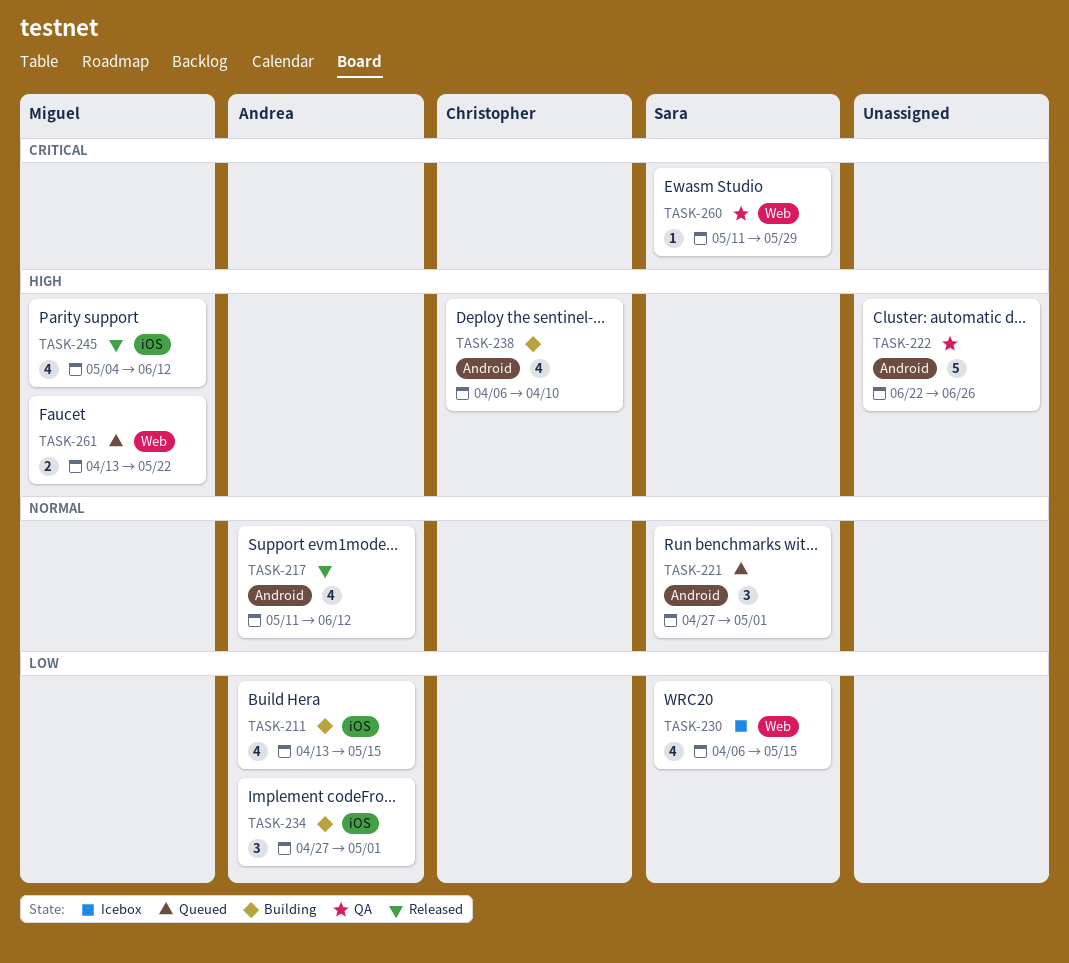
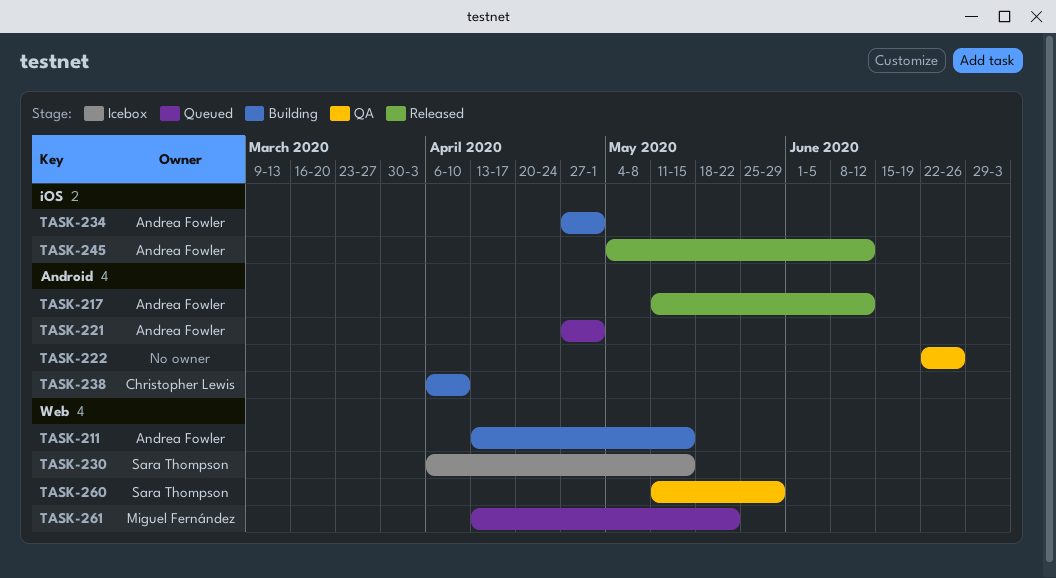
TASK-211, label: iOS -> Web
TASK-221, owner: Sara Thompson -> Andrea Fowler
TASK-245, owner: Miguel Fernández -> Andrea Fowler

